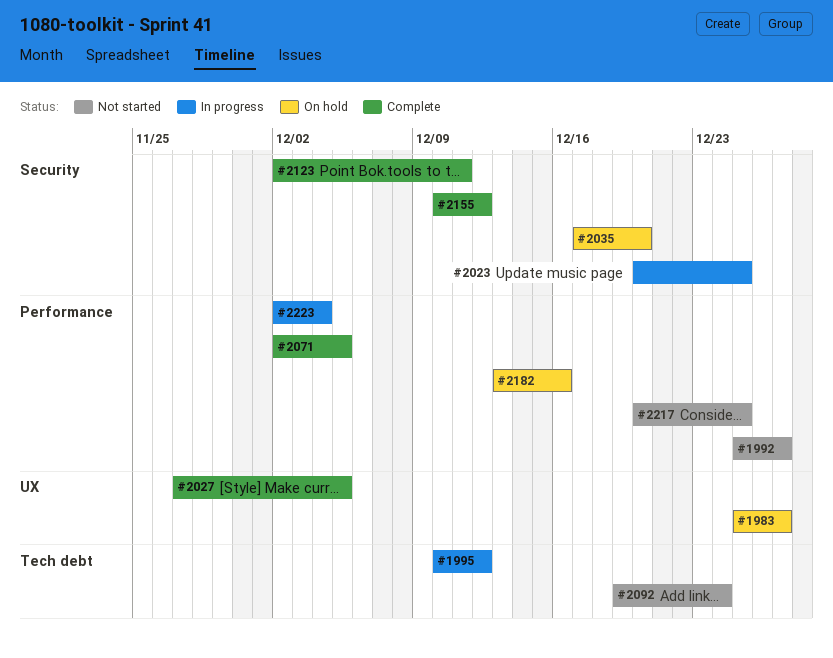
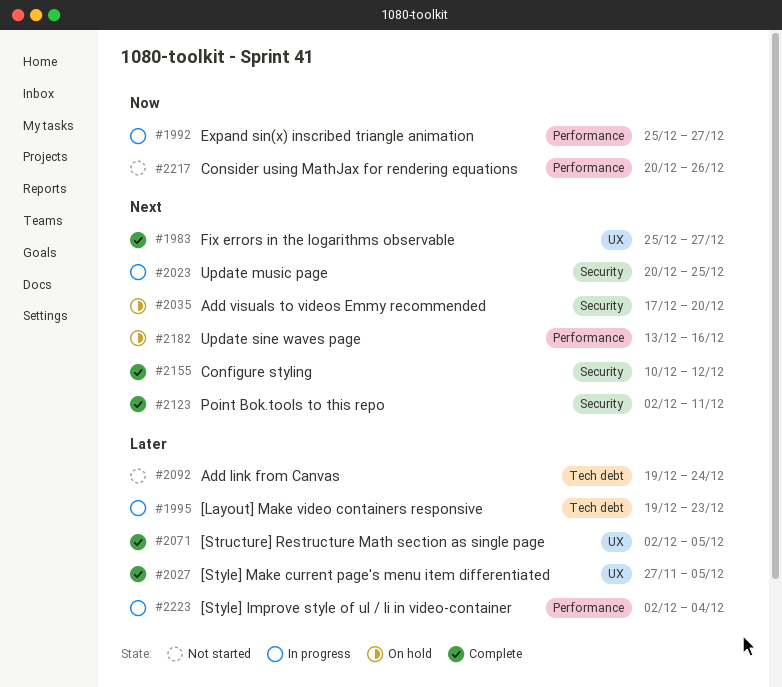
#1983, status: On hold -> Complete
#1992, status: Not started -> In progress
#1995, start: Dec 10 -> Dec 19
#1995, due: Dec 12 -> Dec 23
#2071, label: Performance -> UX
#2217, due: Dec 25 -> Dec 26

